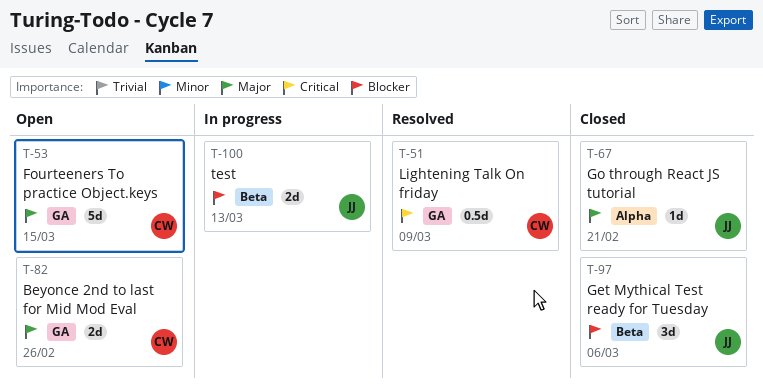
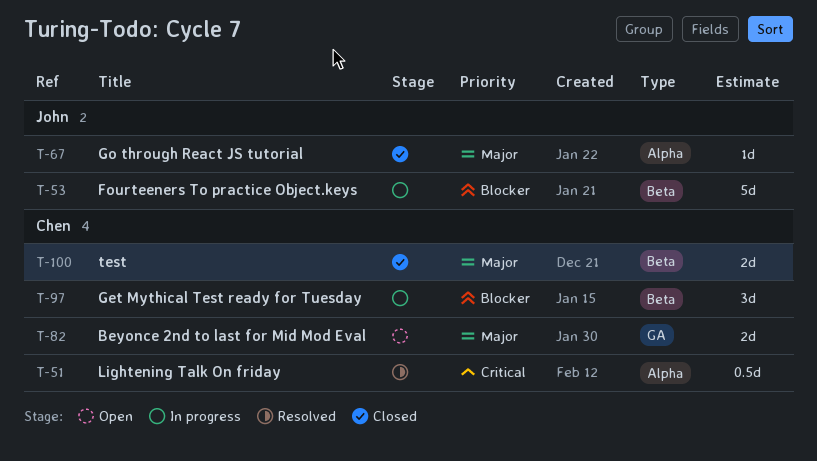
T-51, label: GA -> Alpha
T-53, status: Open -> In progress
T-53, owner: Chen -> John
T-53, priority: Major -> Blocker
T-53, label: GA -> Beta
T-97, status: Closed -> In progress
T-97, owner: John -> Chen
T-100, status: In progress -> Closed
T-100, owner: John -> Chen
T-100, priority: Blocker -> Major

